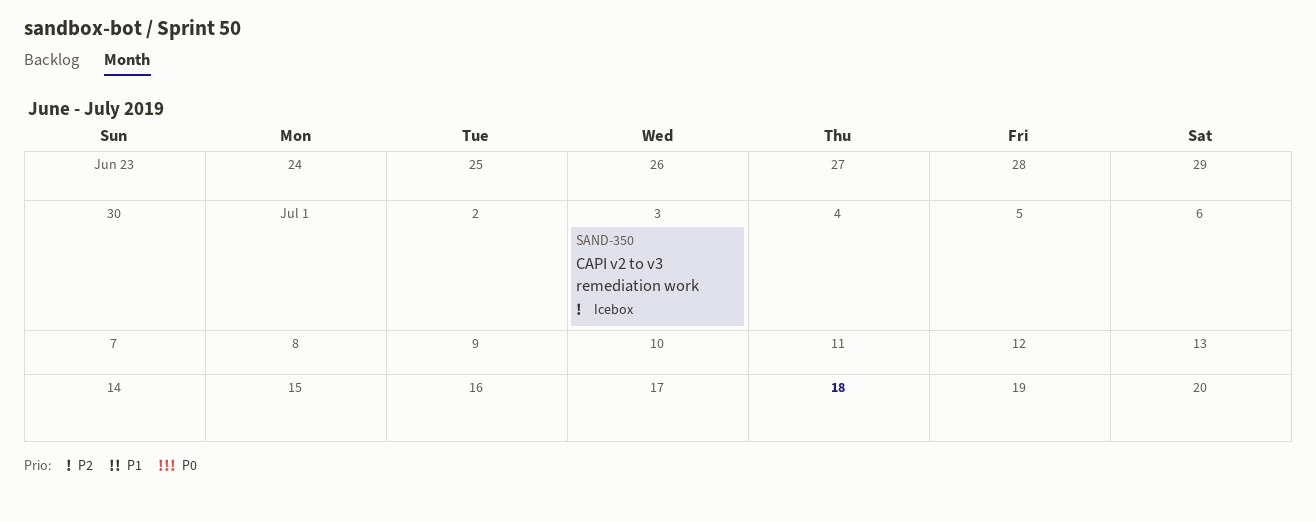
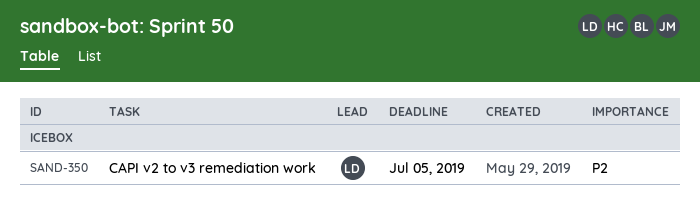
SAND-350, due: Jul 3 -> Jul 5

